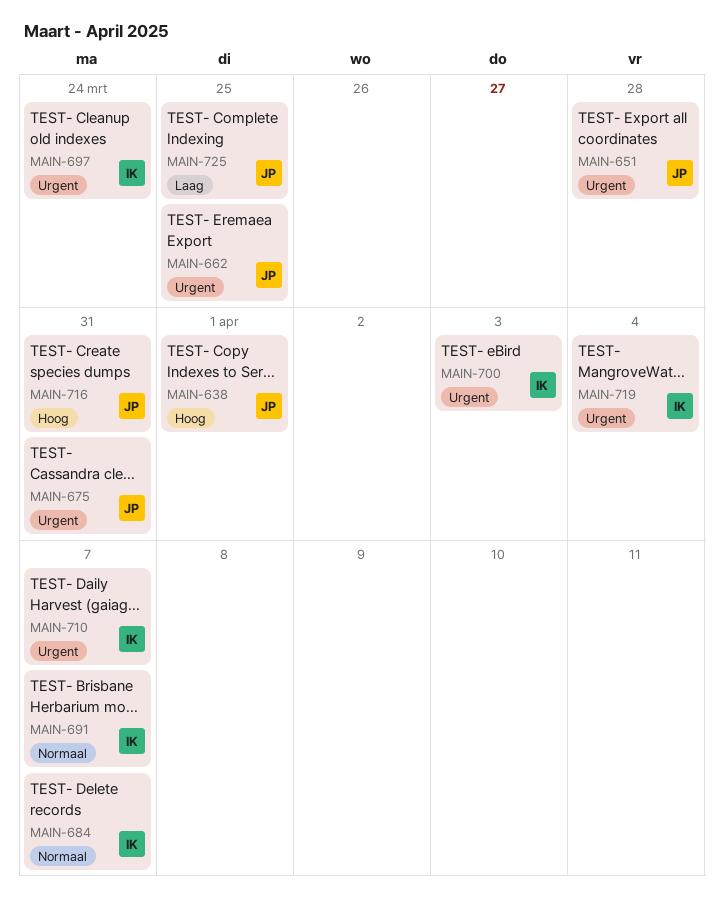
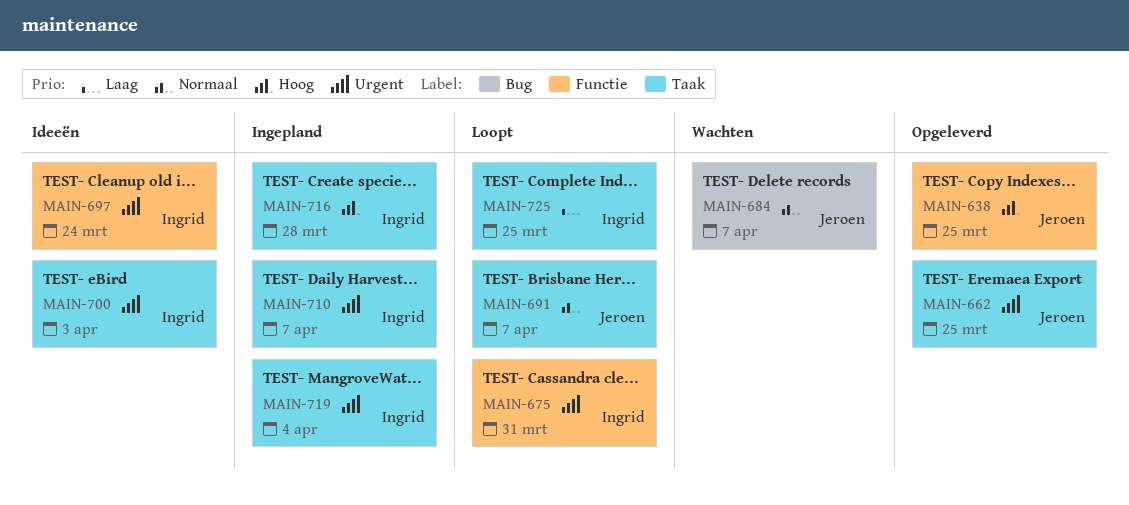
MAIN-638, due: Apr 1 -> Mar 25
MAIN-651: present -> none
MAIN-675, owner: Jeroen -> Ingrid
MAIN-684, owner: Ingrid -> Jeroen
MAIN-691, owner: Ingrid -> Jeroen
MAIN-716, owner: Jeroen -> Ingrid
MAIN-716, due: Mar 31 -> Mar 28
MAIN-725, owner: Jeroen -> Ingrid

